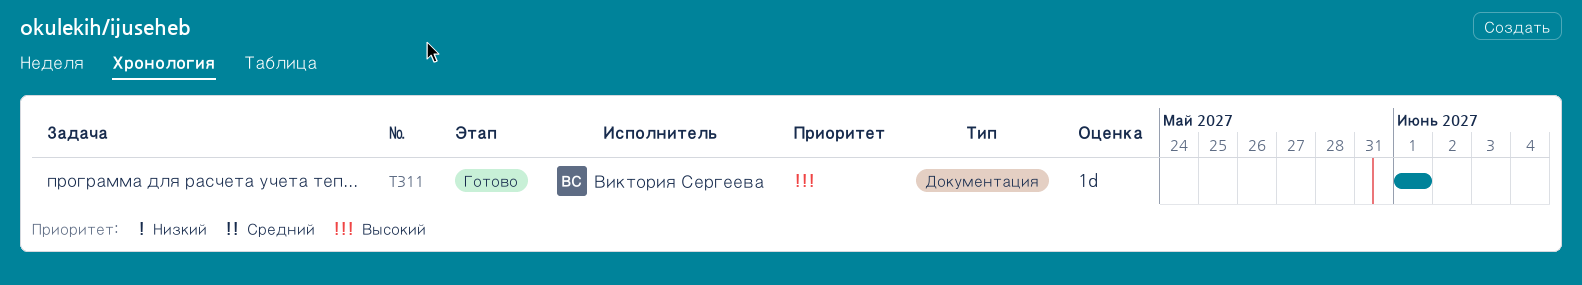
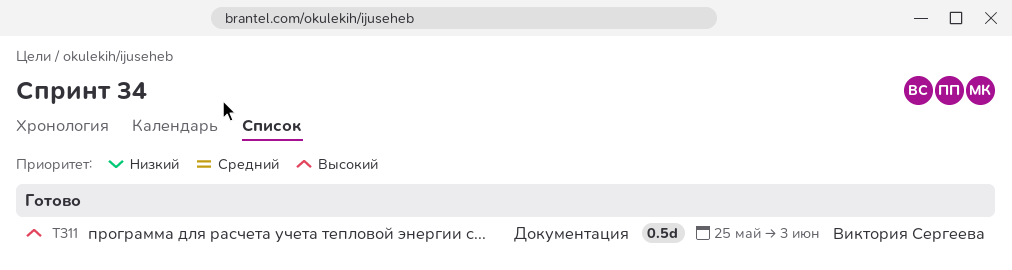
T311, estimate: 1d -> 0.5d
T311, start: Jun 1 -> May 25
T311, due: Jun 1 -> Jun 3

